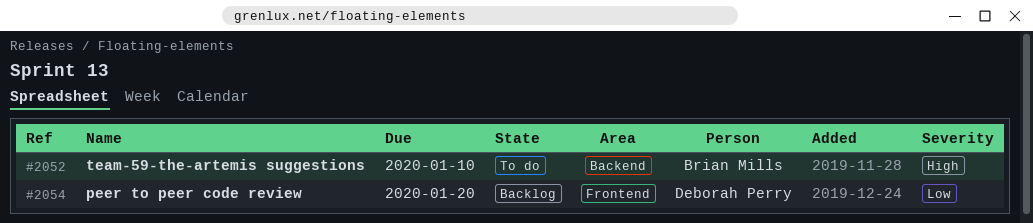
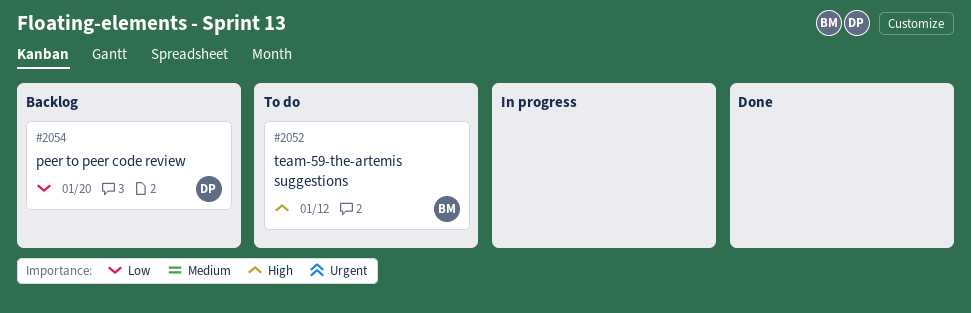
#2052, due: Jan 10 -> Jan 12

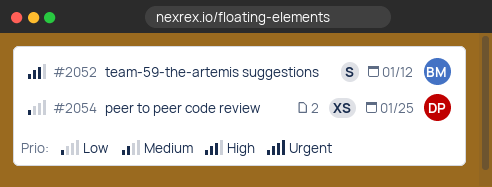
#2054, due: Jan 20 -> Jan 25

